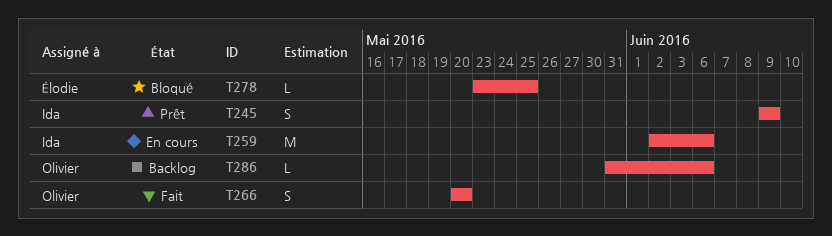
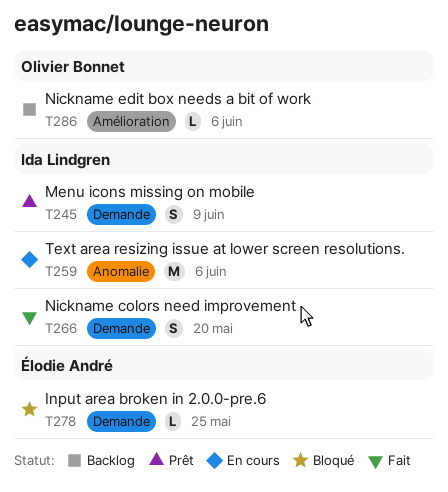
T266, owner: Olivier Bonnet -> Ida Lindgren

